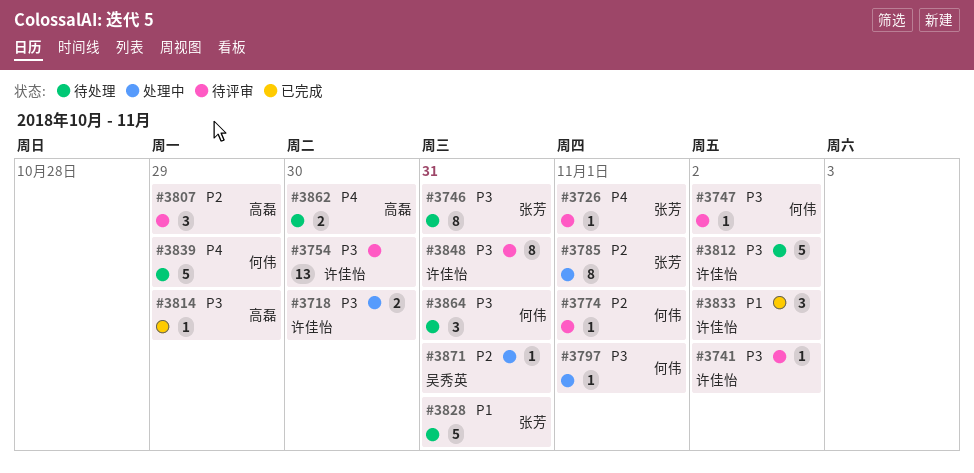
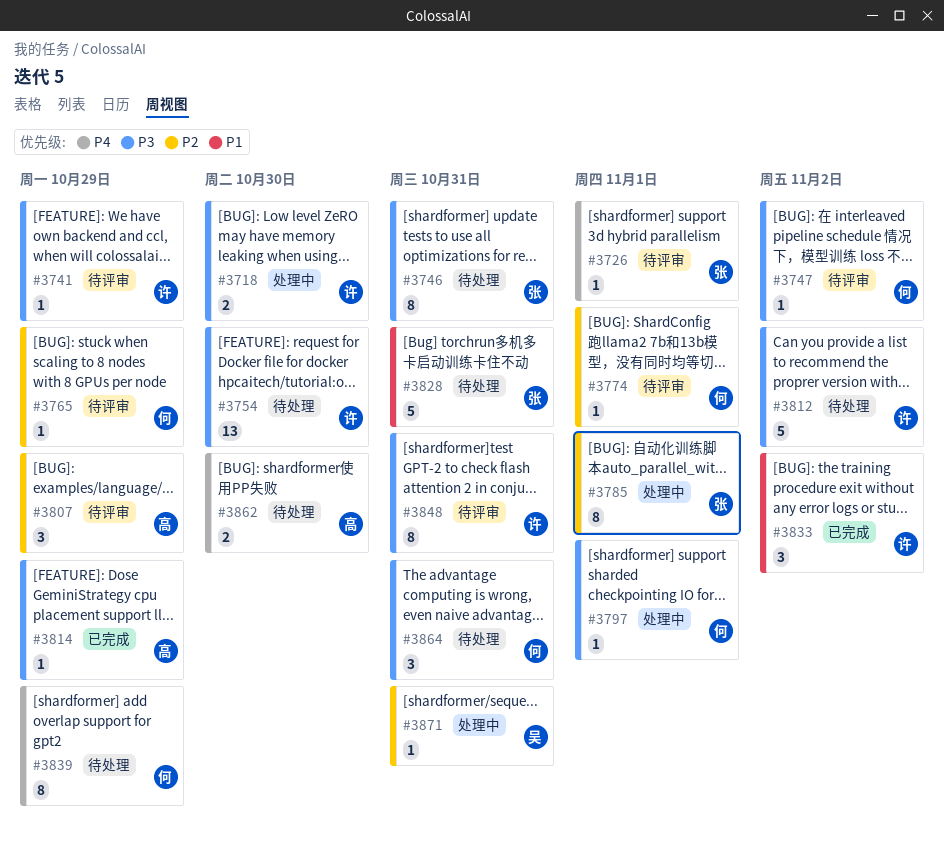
#3741, due: Nov 2 -> Oct 29
#3754, status: 待评审 -> 待处理
#3765: none -> present
#3839, estimate: 5 -> 8

